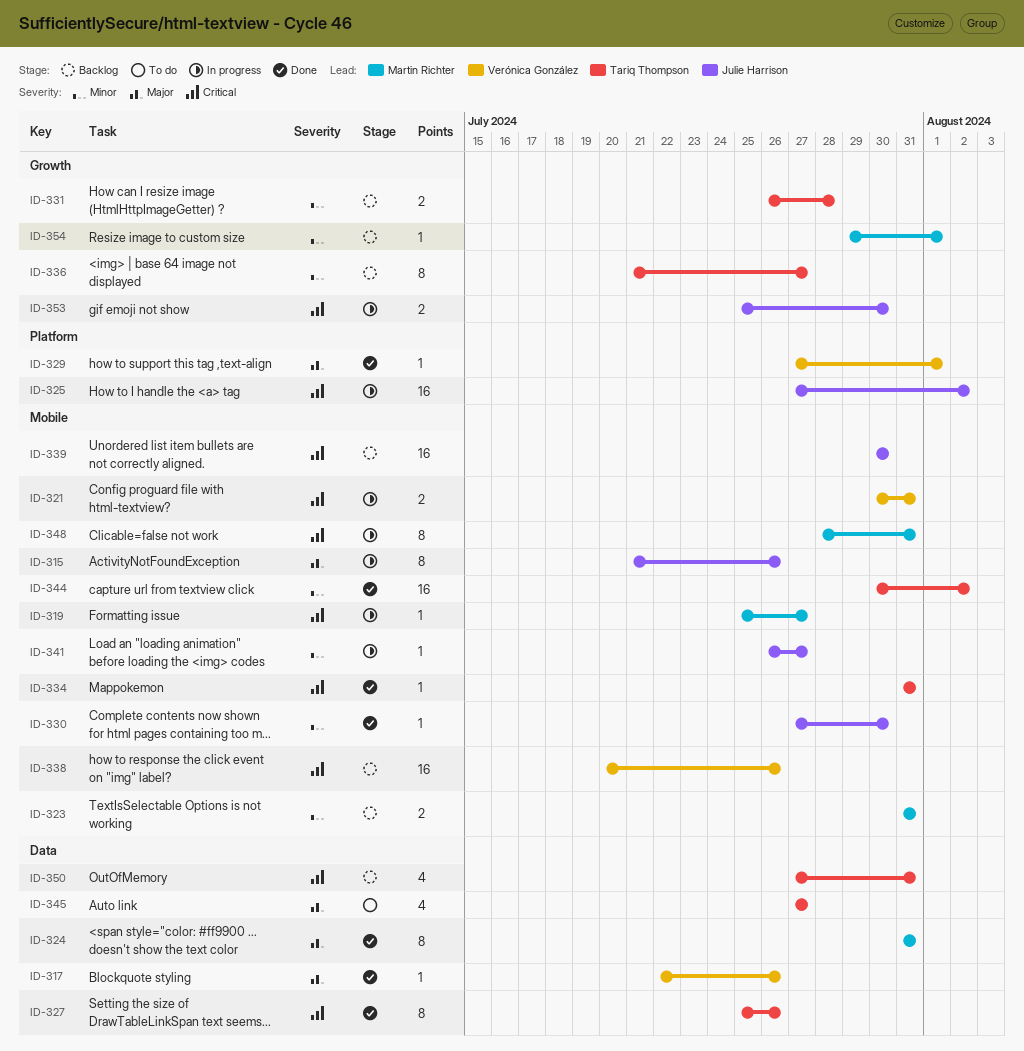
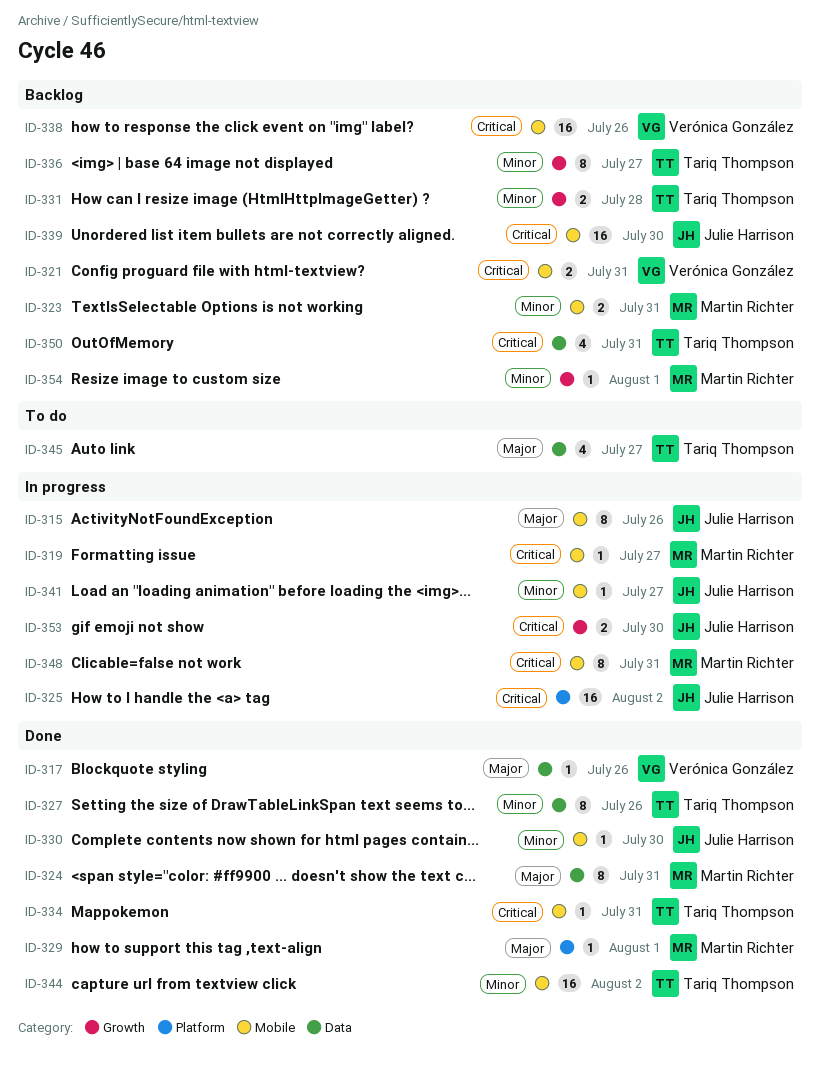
ID-321, status: In progress -> Backlog
ID-327, priority: Critical -> Minor
ID-329, owner: Verónica González -> Martin Richter

